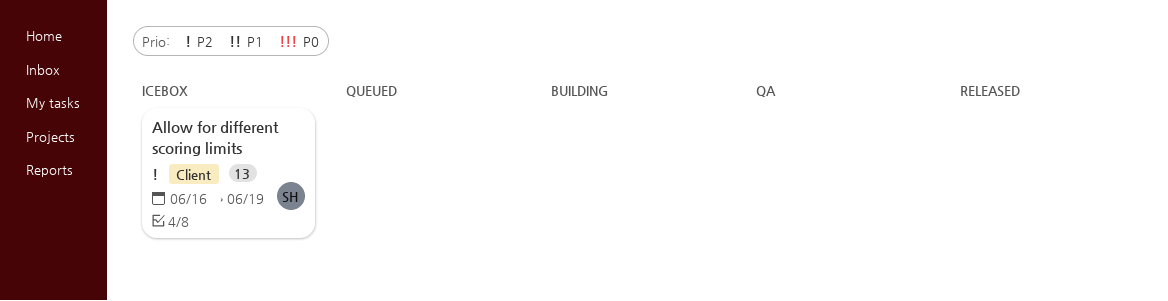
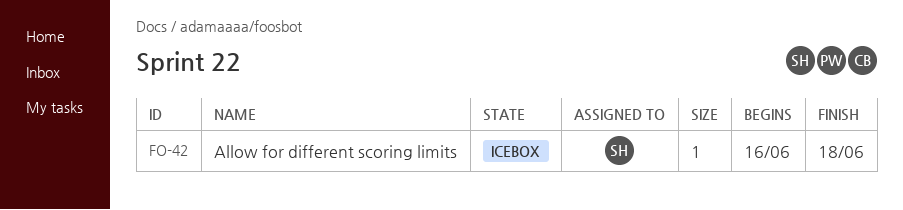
Allow for different scoring limits, estimate: 13 -> 1
Allow for different scoring limits, due: Jun 19 -> Jun 18

